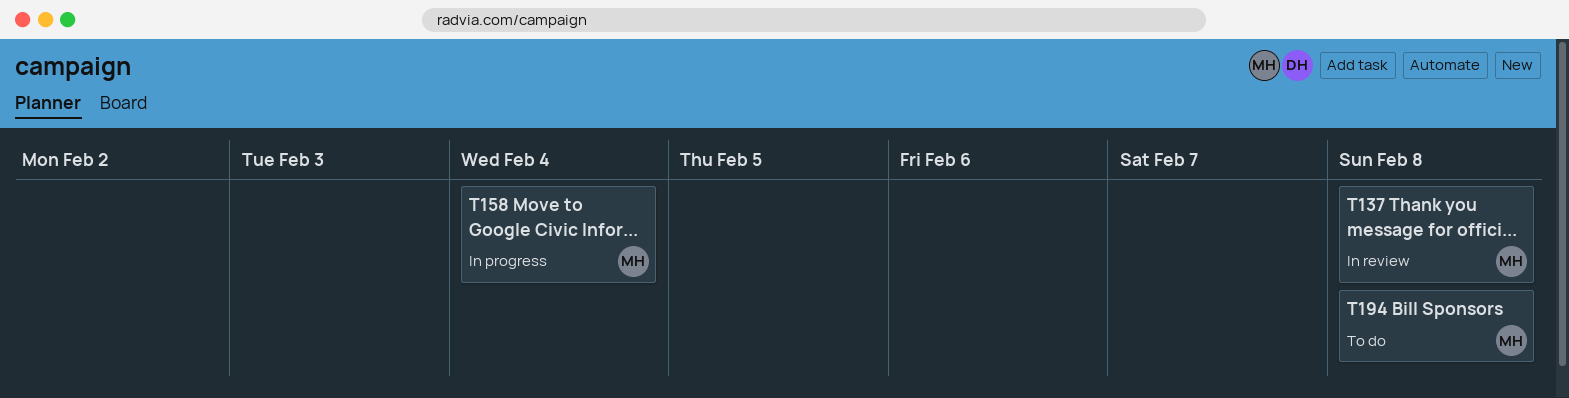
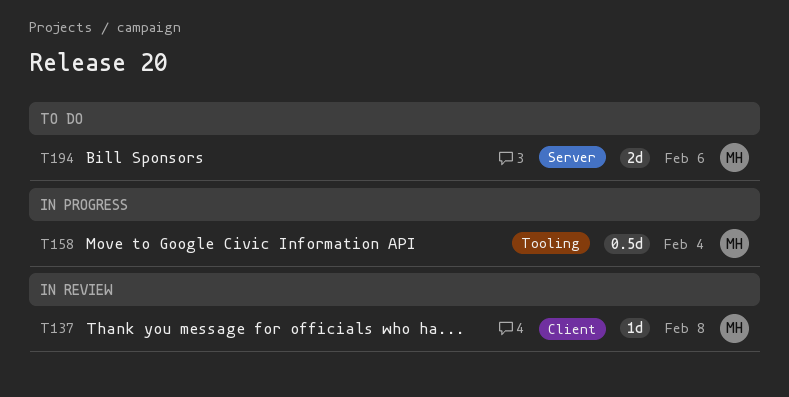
T194, due: Feb 8 -> Feb 6

